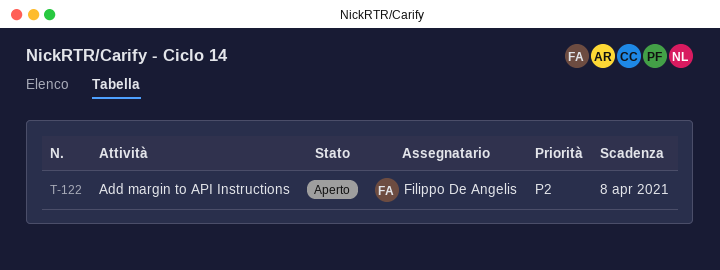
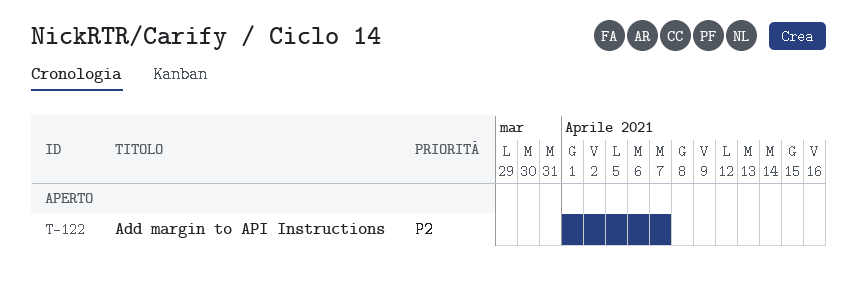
T-122, due: Apr 8 -> Apr 7

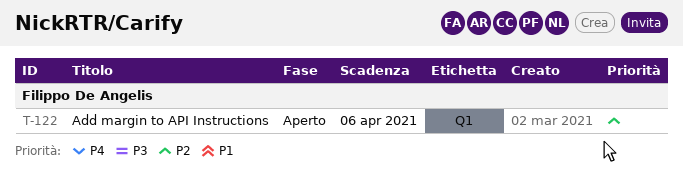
T-122, due: Apr 7 -> Apr 6

